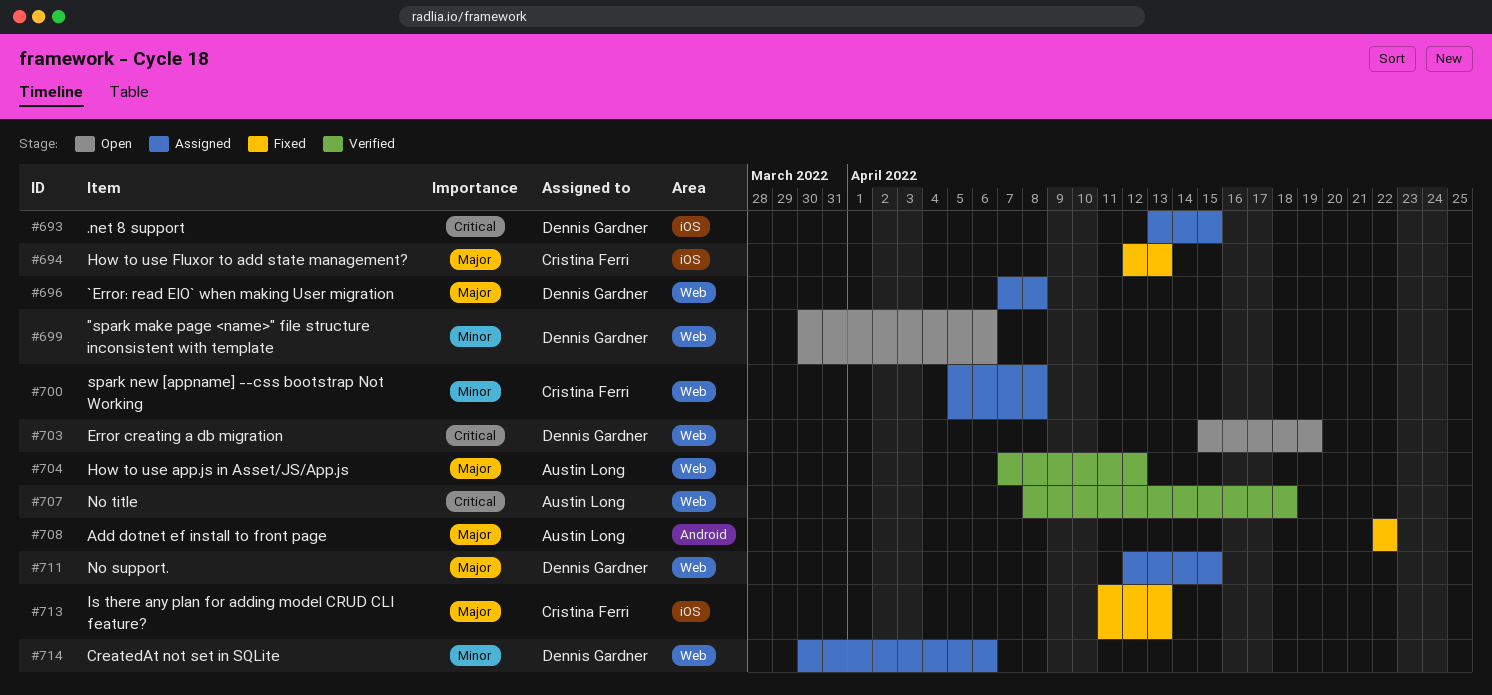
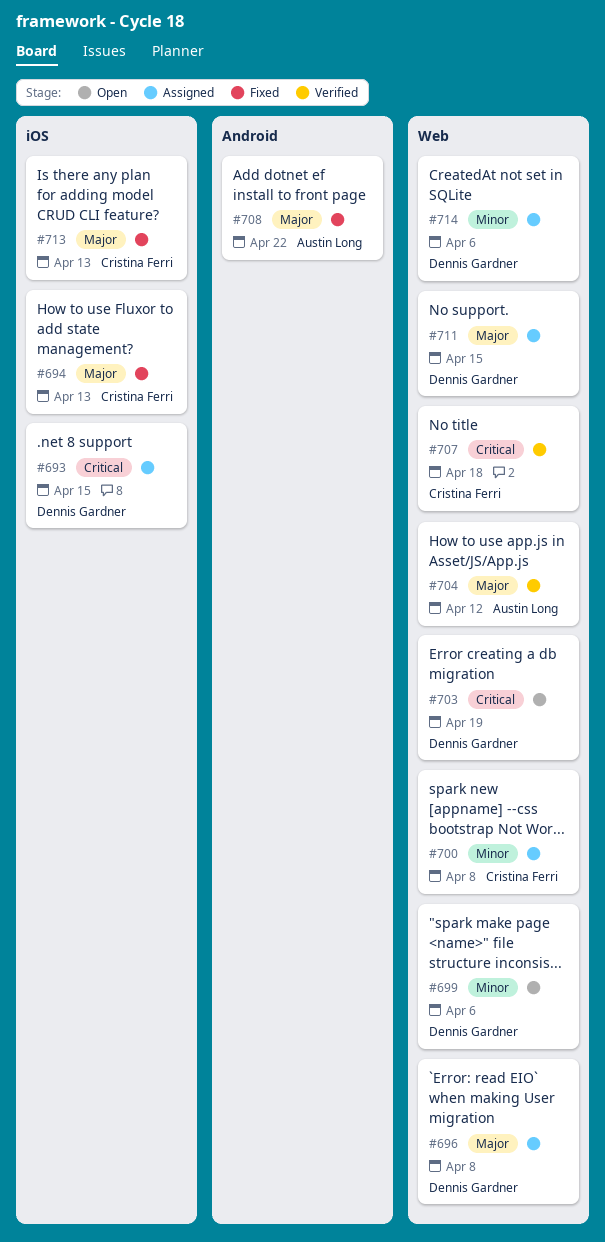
#707, owner: Austin Long -> Cristina Ferri

